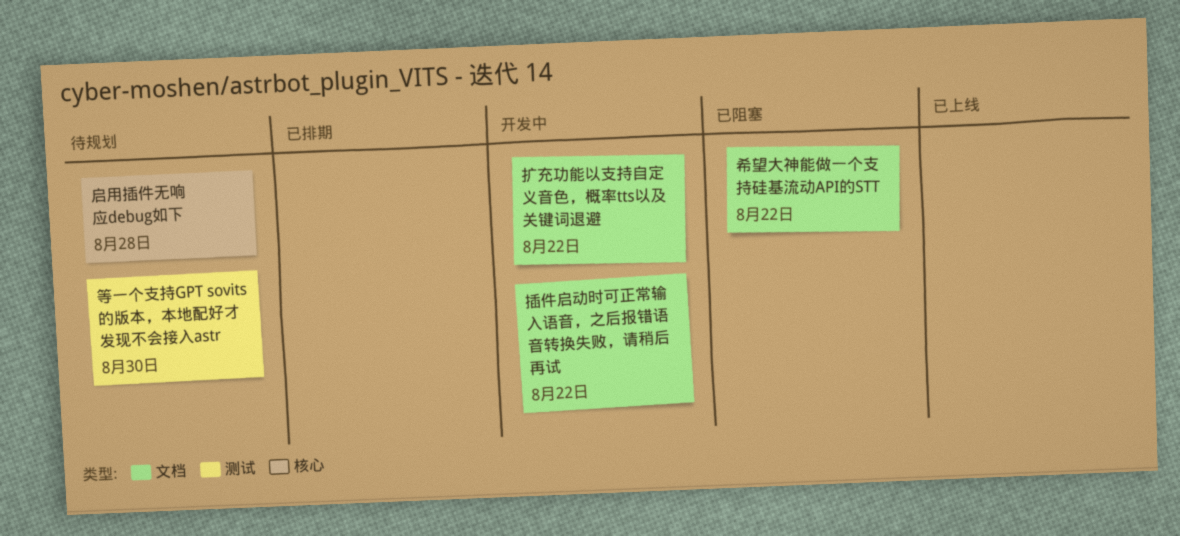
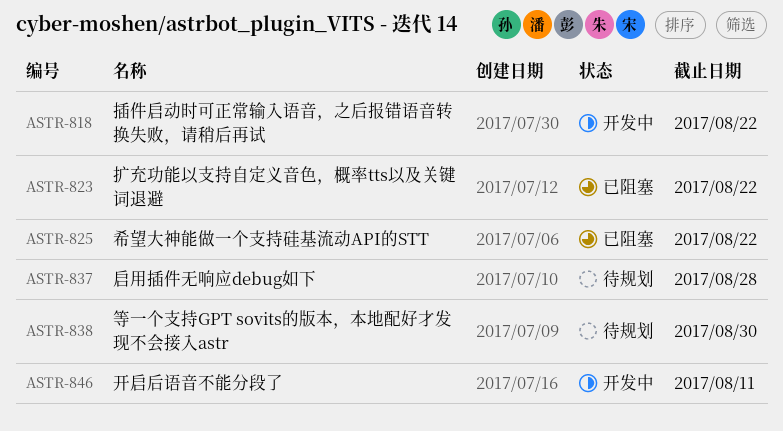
开启后语音不能分段了: none -> present
扩充功能以支持自定义音色，概率tts以及关键词退避, status: 开发中 -> 已阻塞

